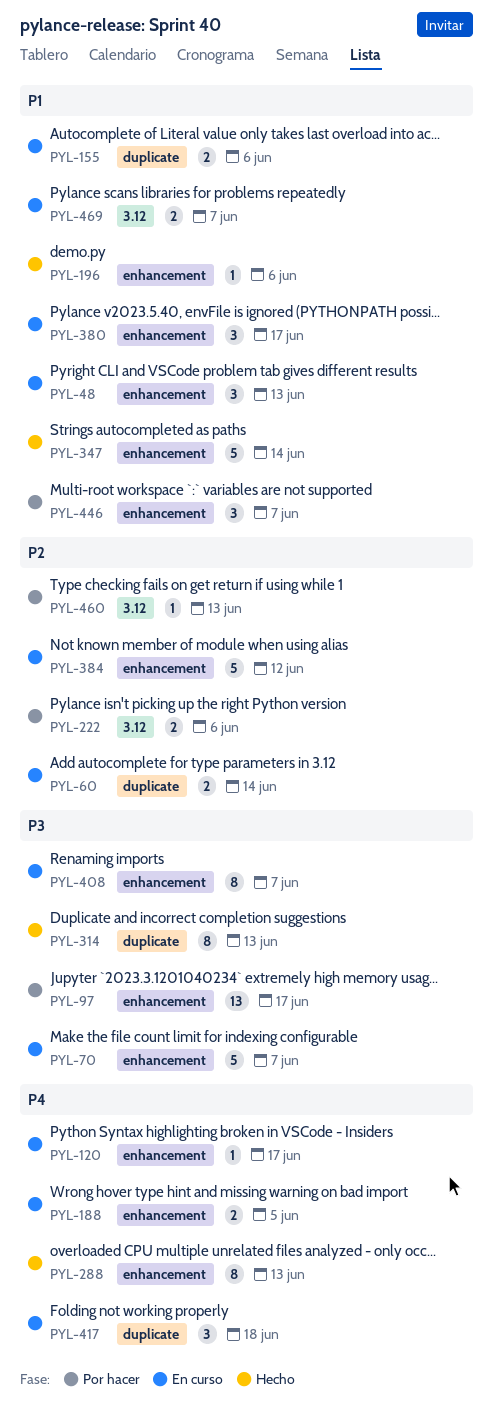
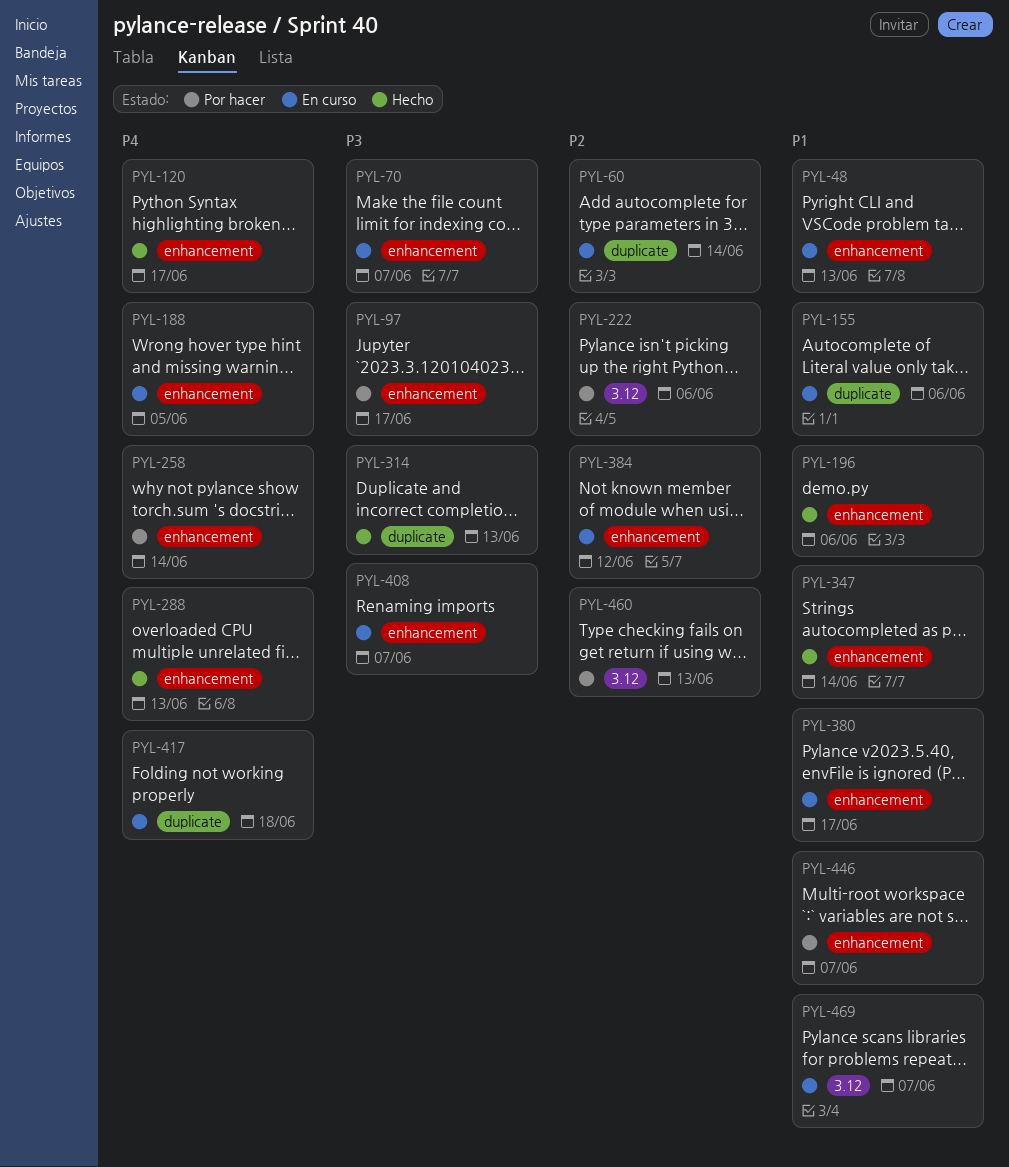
PYL-120, status: En curso -> Hecho
PYL-258: none -> present

